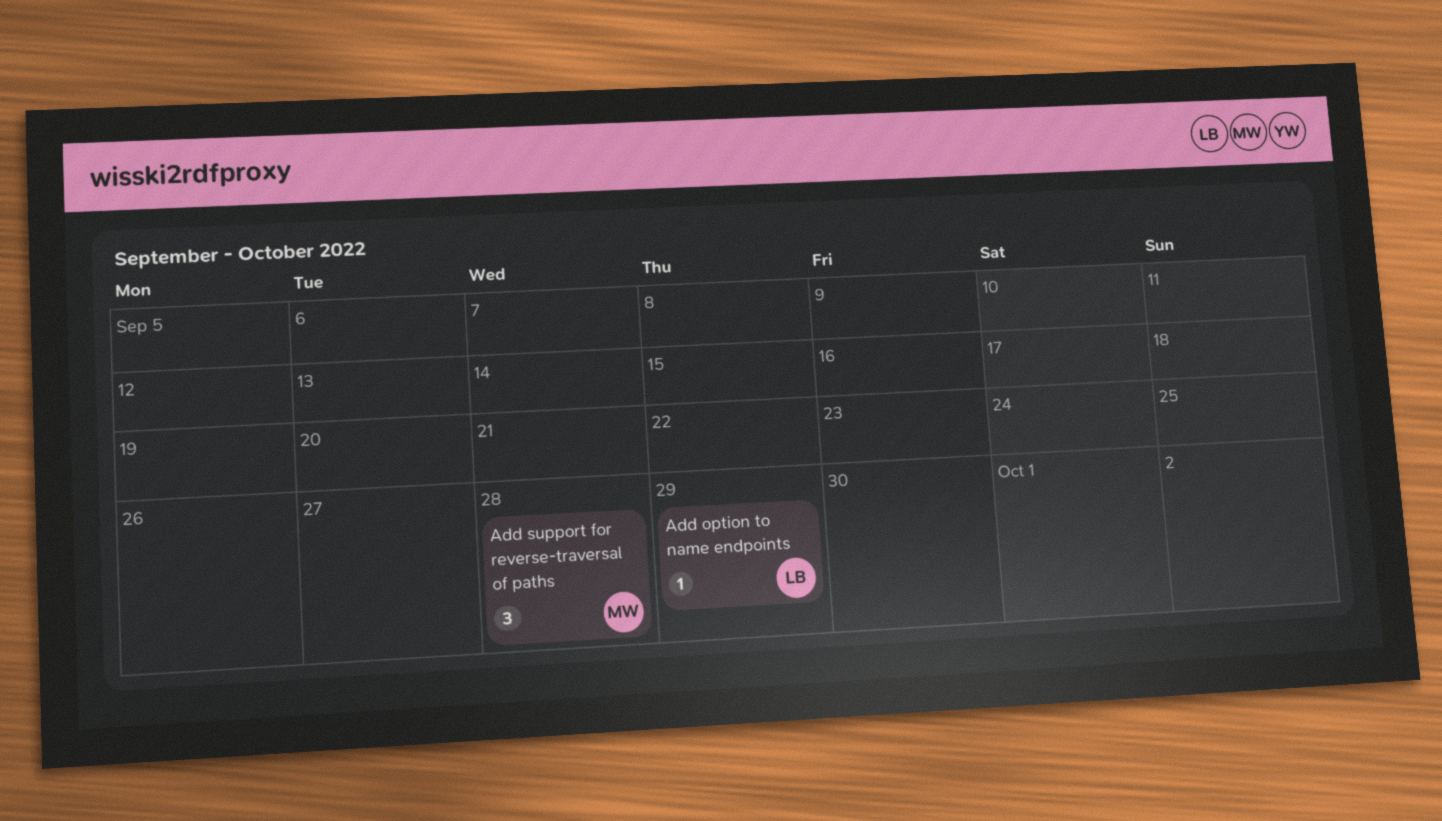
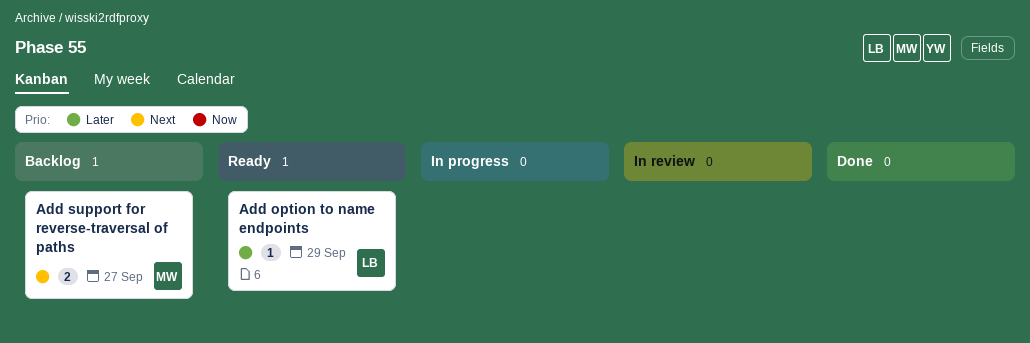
Add support for reverse-traversal of paths, estimate: 3 -> 2
Add support for reverse-traversal of paths, due: Sep 28 -> Sep 27

